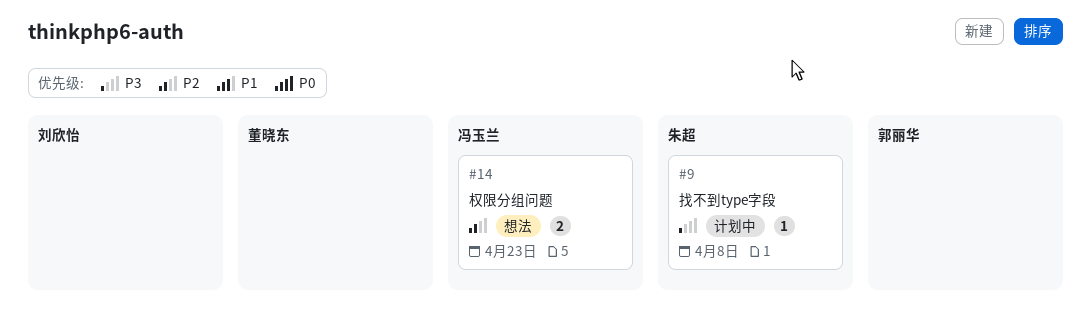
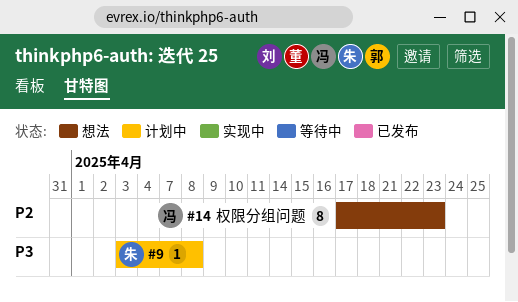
#14, estimate: 2 -> 8

